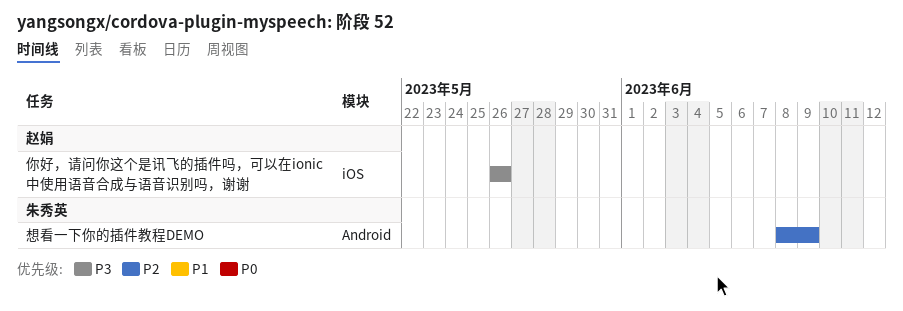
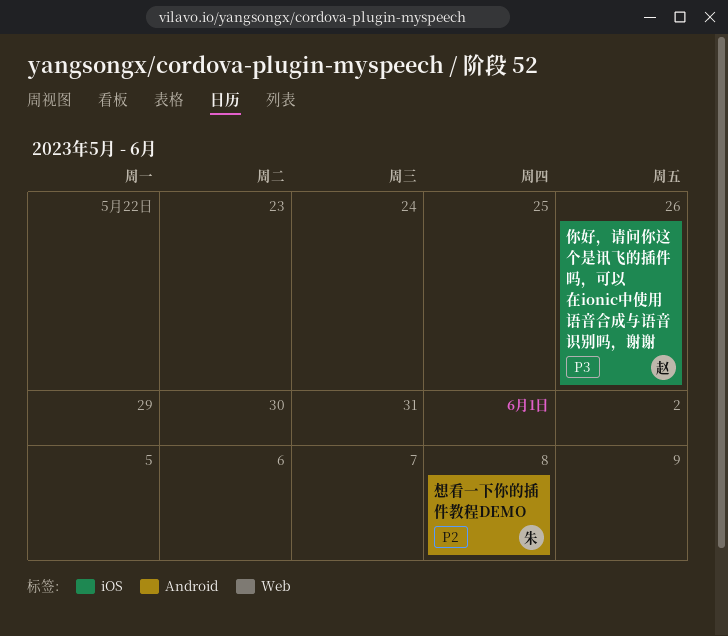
想看一下你的插件教程DEMO, due: Jun 9 -> Jun 8

